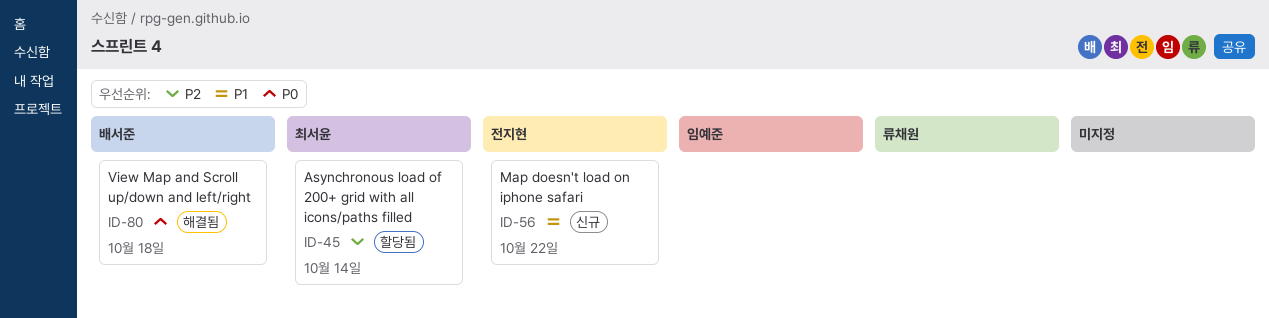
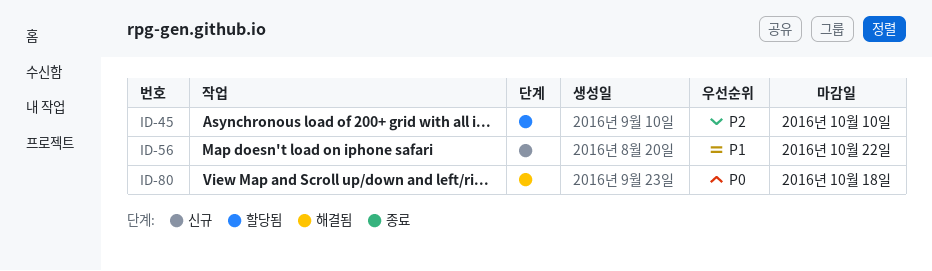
ID-45, due: Oct 14 -> Oct 10

